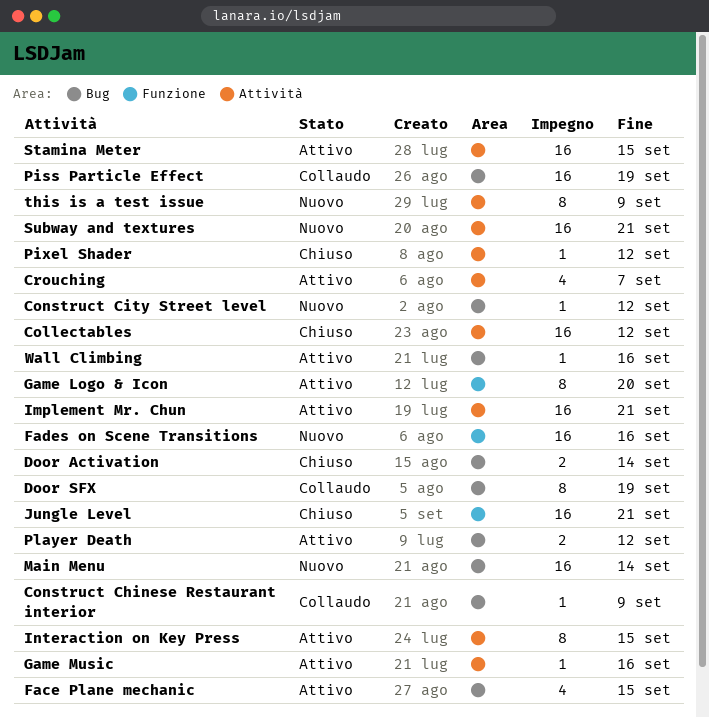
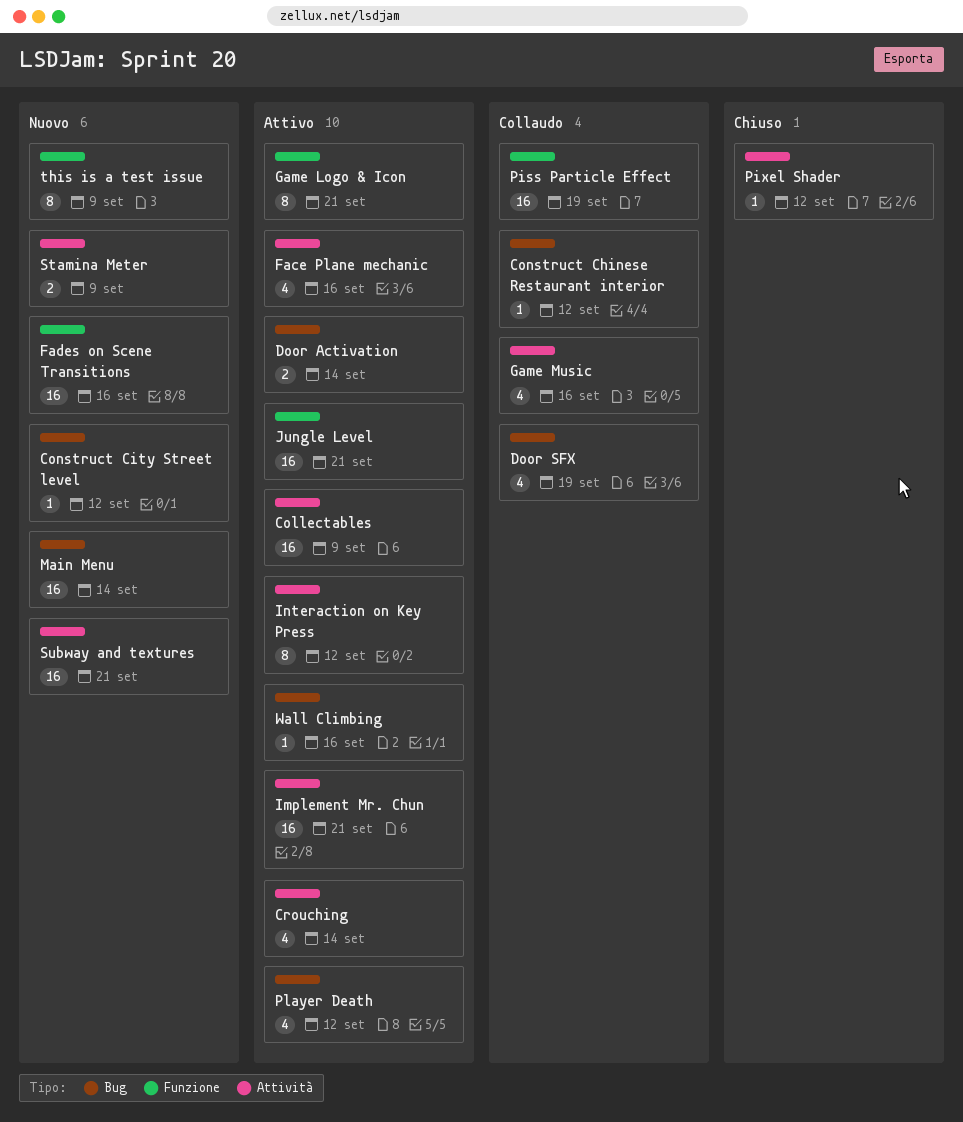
Collectables, status: Chiuso -> Attivo
Collectables, due: Sep 12 -> Sep 9
Construct Chinese Restaurant interior, due: Sep 9 -> Sep 12
Crouching, due: Sep 7 -> Sep 14
Door Activation, status: Chiuso -> Attivo
Door SFX, estimate: 8 -> 4
Face Plane mechanic, label: Bug -> Attività
Face Plane mechanic, due: Sep 15 -> Sep 16
Game Logo & Icon, due: Sep 20 -> Sep 21
Game Music, status: Attivo -> Collaudo
Game Music, estimate: 1 -> 4
Interaction on Key Press, due: Sep 15 -> Sep 12
Jungle Level, status: Chiuso -> Attivo
Piss Particle Effect, label: Bug -> Funzione
Player Death, estimate: 2 -> 4
Stamina Meter, status: Attivo -> Nuovo
Stamina Meter, estimate: 16 -> 2
Stamina Meter, due: Sep 15 -> Sep 9
this is a test issue, label: Attività -> Funzione

